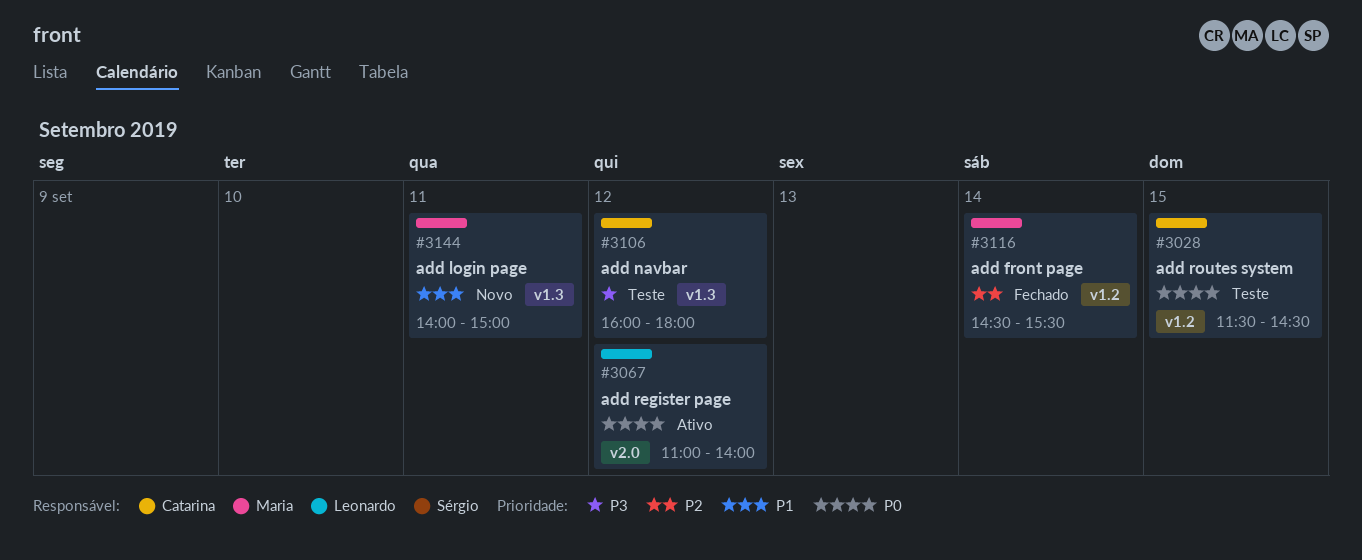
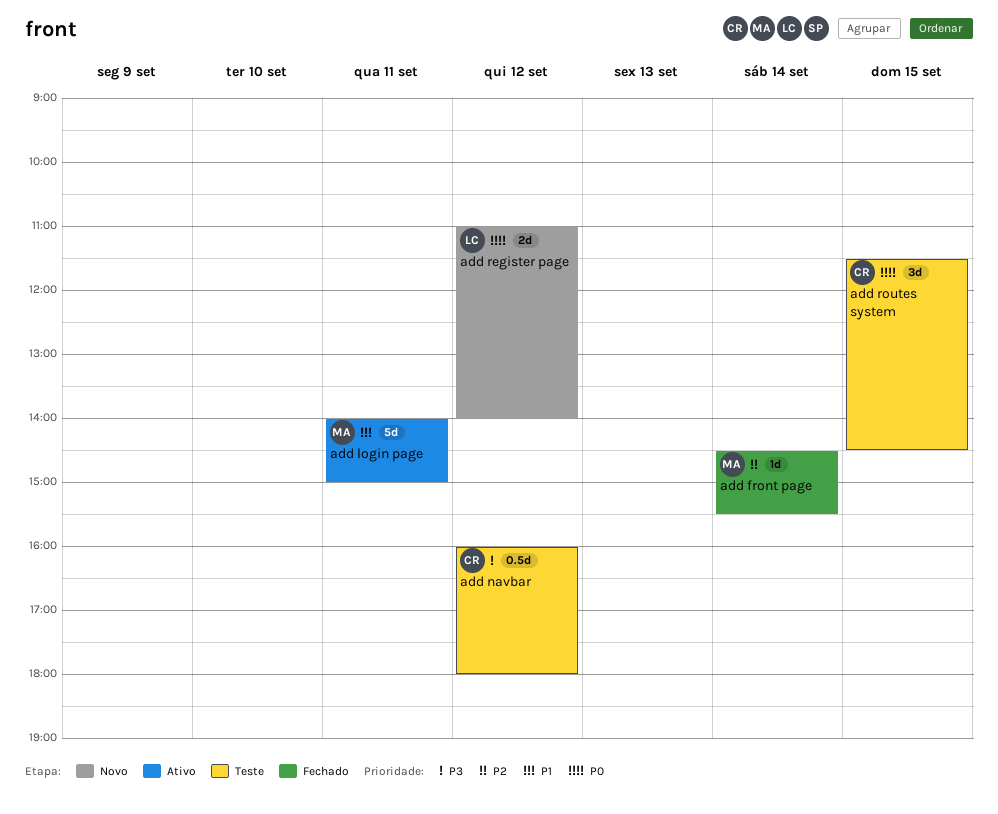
add login page, status: Novo -> Ativo
add register page, status: Ativo -> Novo

